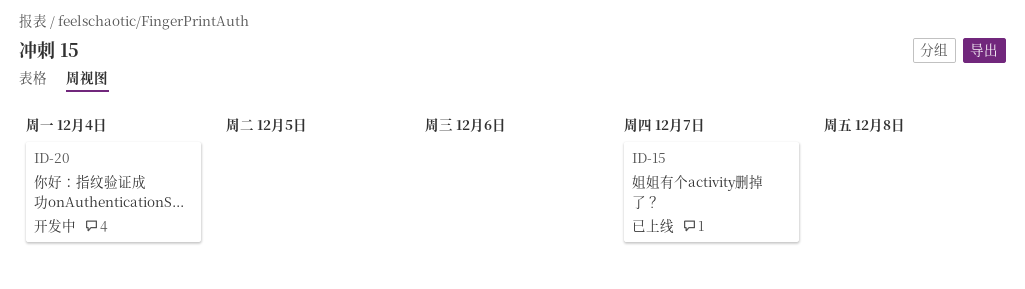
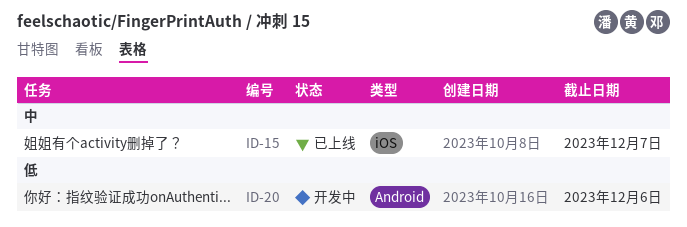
ID-20, due: Dec 4 -> Dec 6

